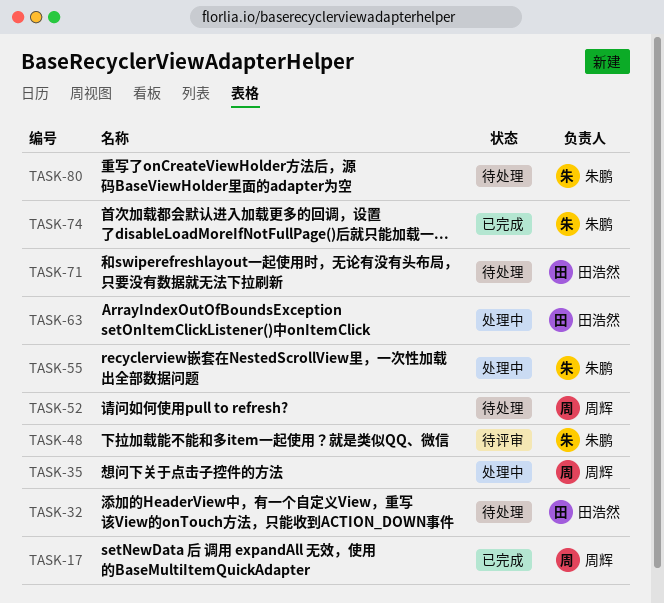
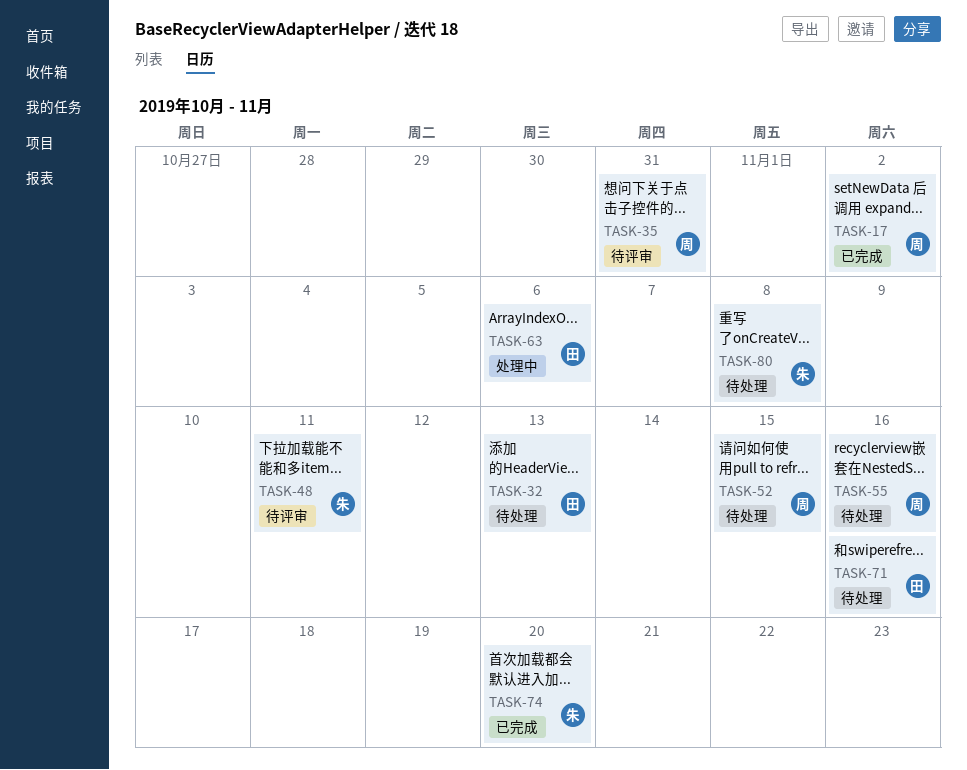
TASK-35, status: 处理中 -> 待评审
TASK-55, status: 处理中 -> 待处理
TASK-55, owner: 朱鹏 -> 周辉

